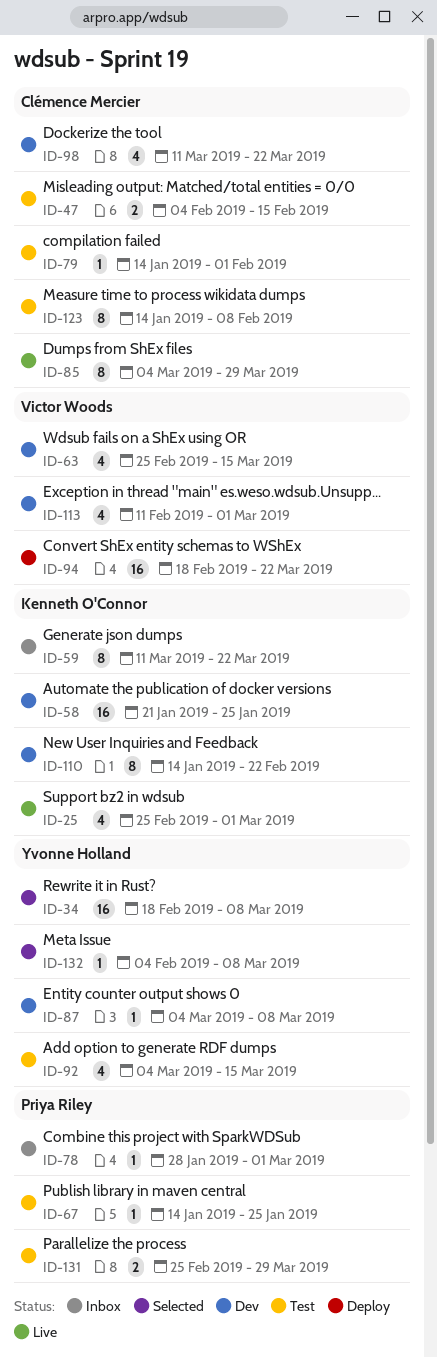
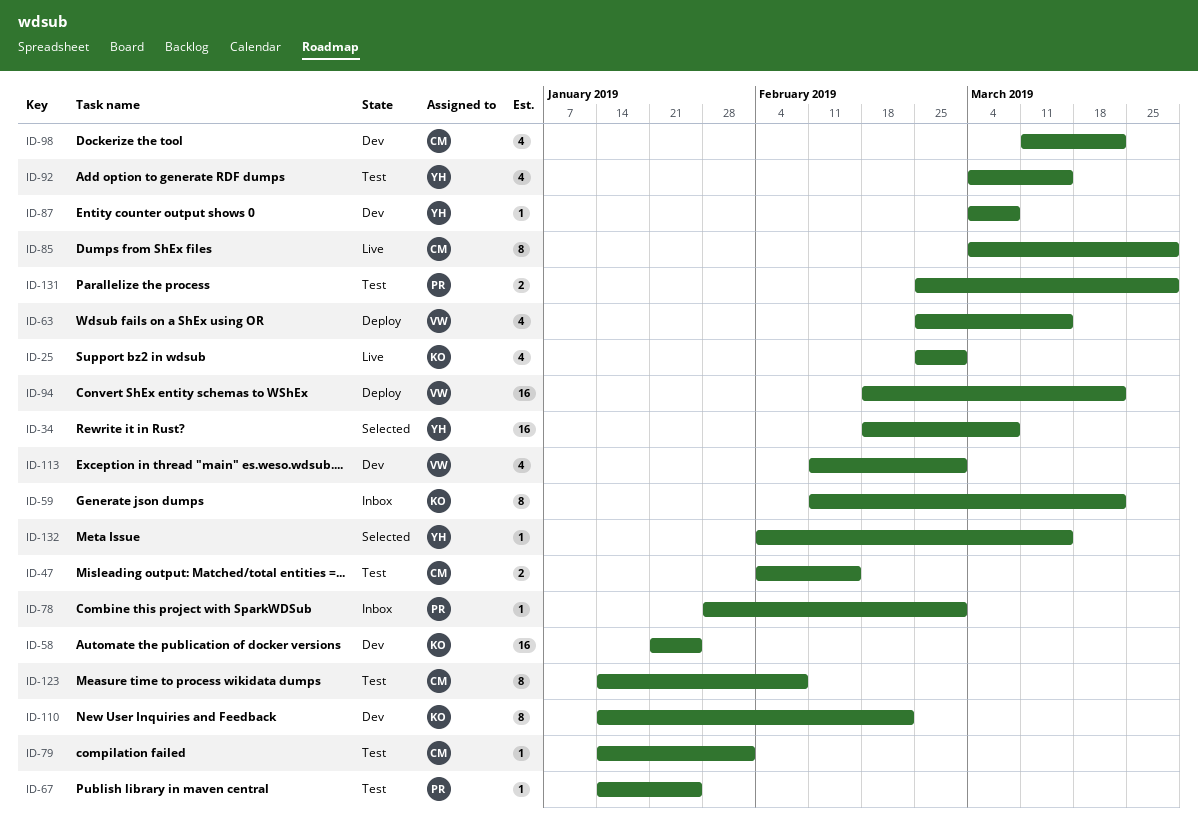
ID-59, start: Mar 11 -> Feb 11
ID-63, status: Dev -> Deploy
ID-132, due: Mar 8 -> Mar 15

